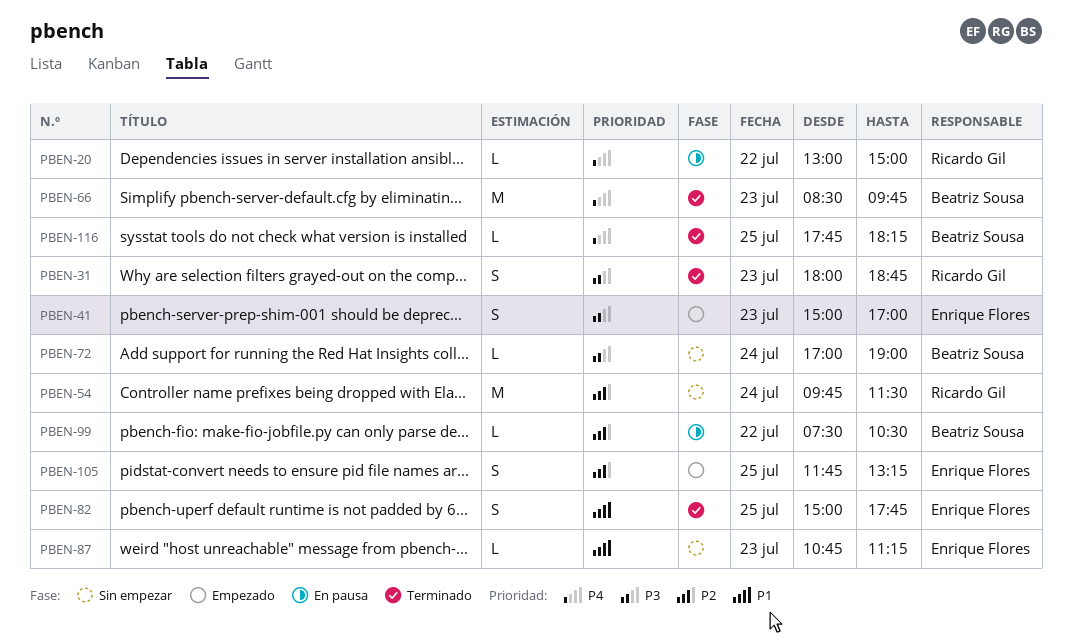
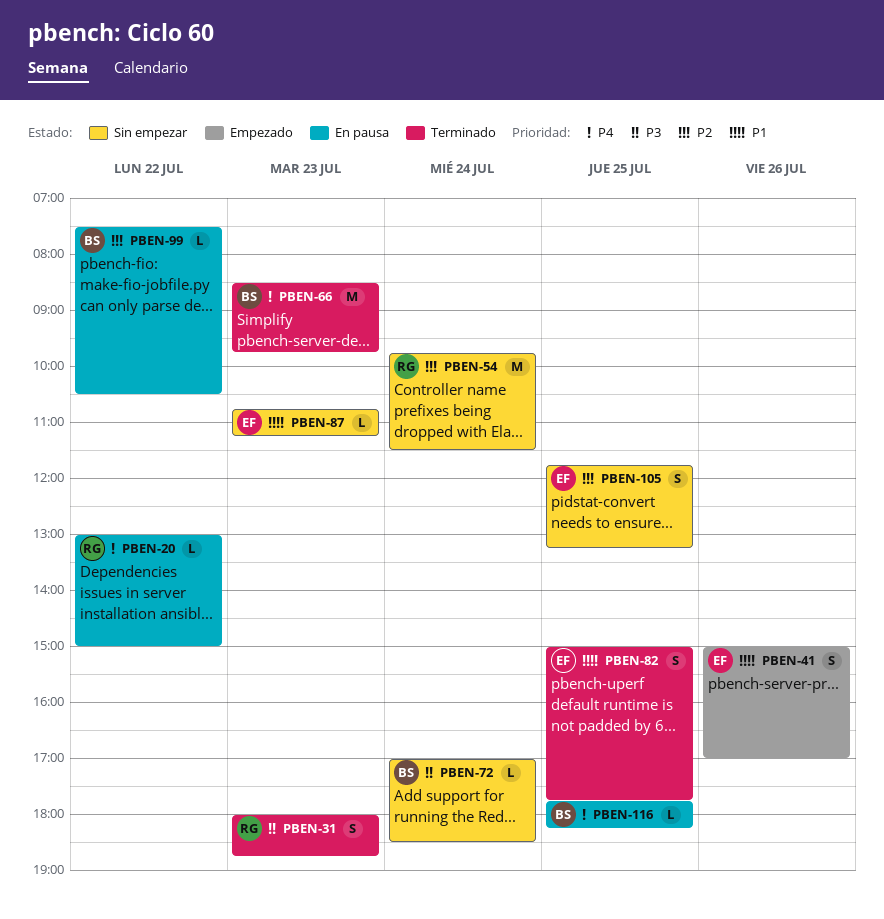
PBEN-41, priority: P3 -> P1
PBEN-41, day: Jul 23 -> Jul 26
PBEN-72, ends: 19:00 -> 18:30
PBEN-105, status: Empezado -> Sin empezar
PBEN-116, status: Terminado -> En pausa

